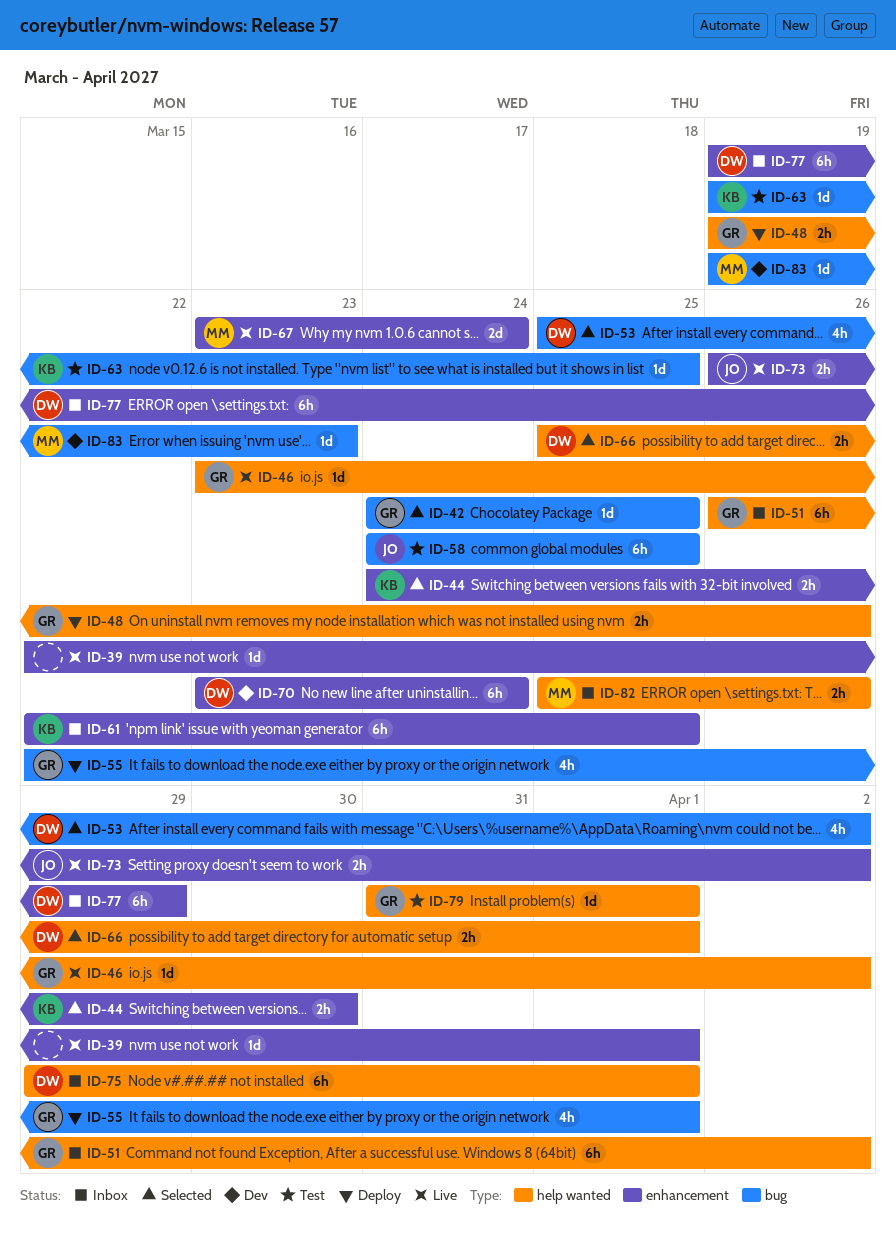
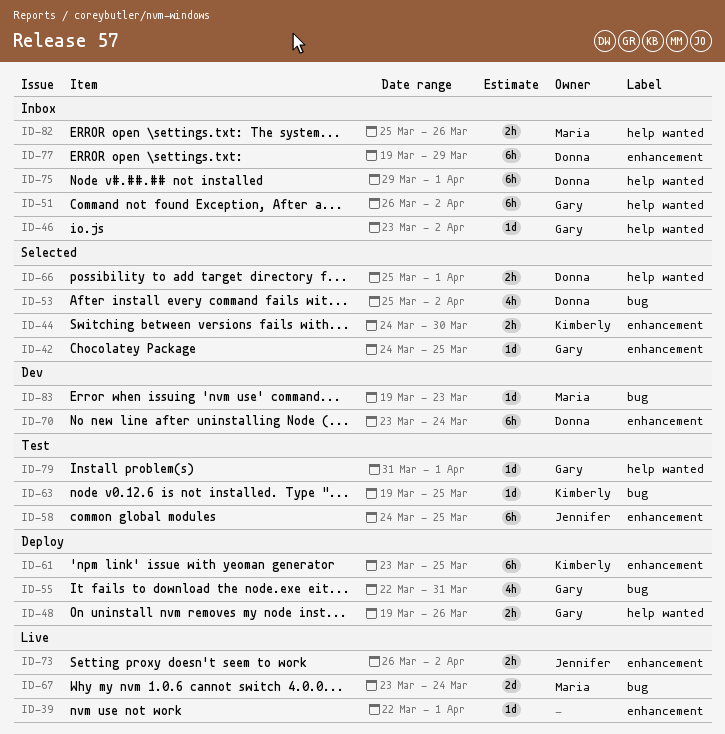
ID-42, label: bug -> enhancement
ID-46, status: Live -> Inbox
ID-55, due: Apr 1 -> Mar 31
ID-58, label: bug -> enhancement
ID-61, status: Inbox -> Deploy
ID-61, start: Mar 22 -> Mar 23
ID-67, label: enhancement -> bug

